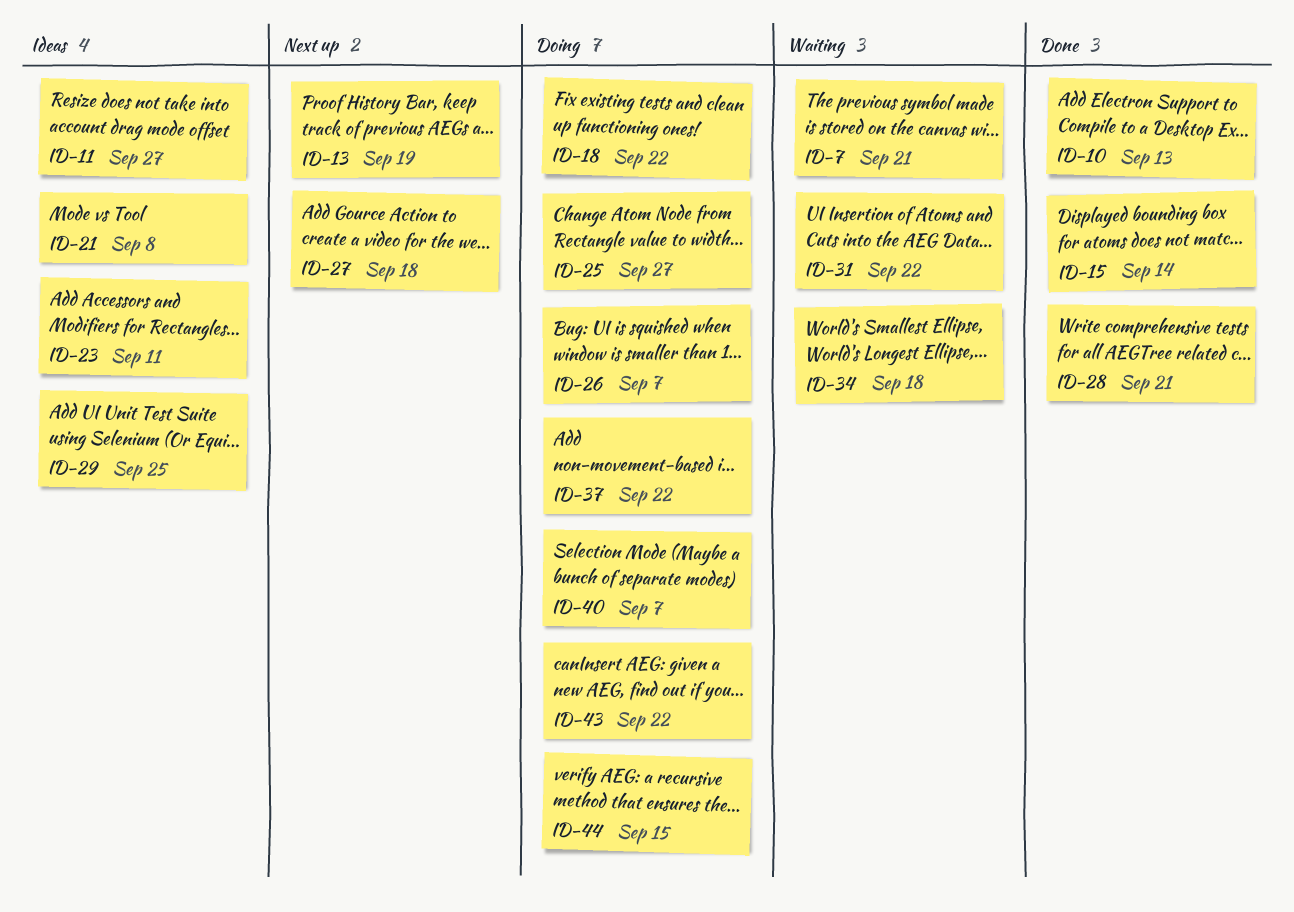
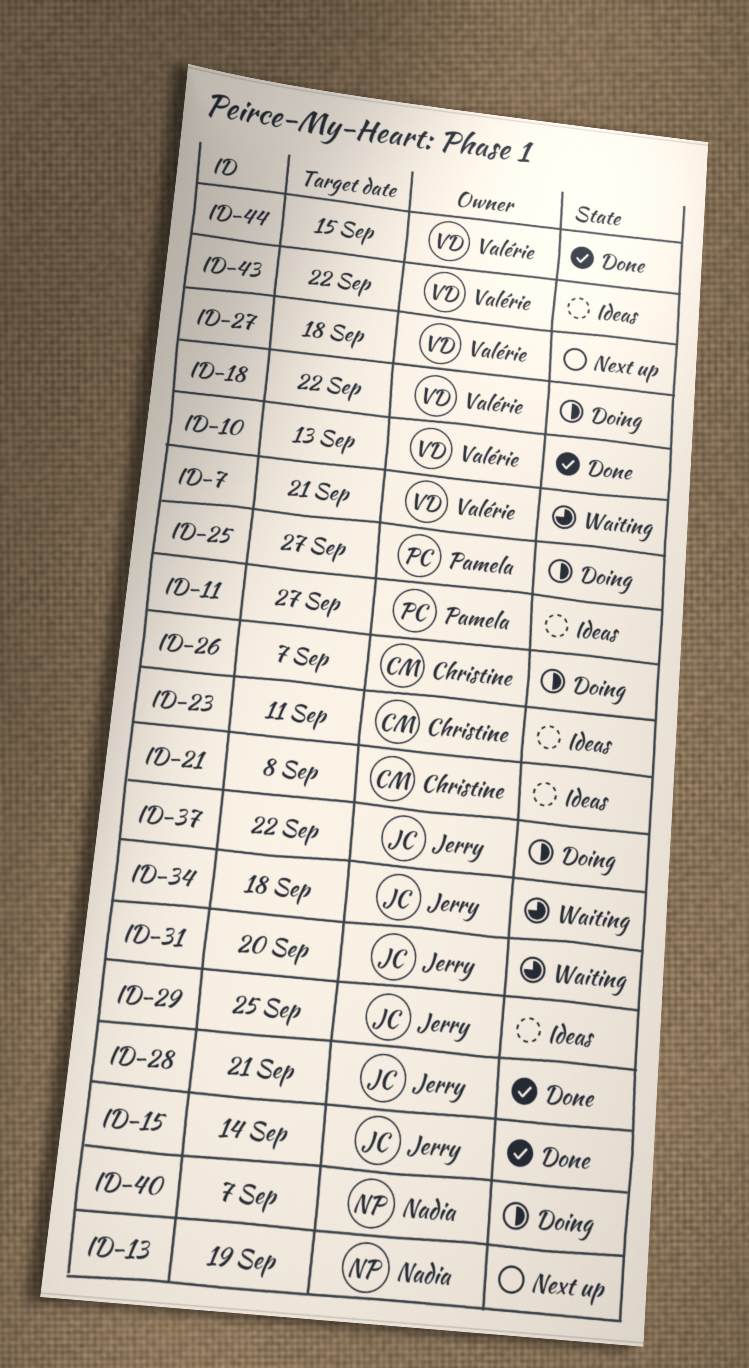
ID-31, due: Sep 22 -> Sep 20
ID-43, status: Doing -> Ideas
ID-44, status: Doing -> Done

